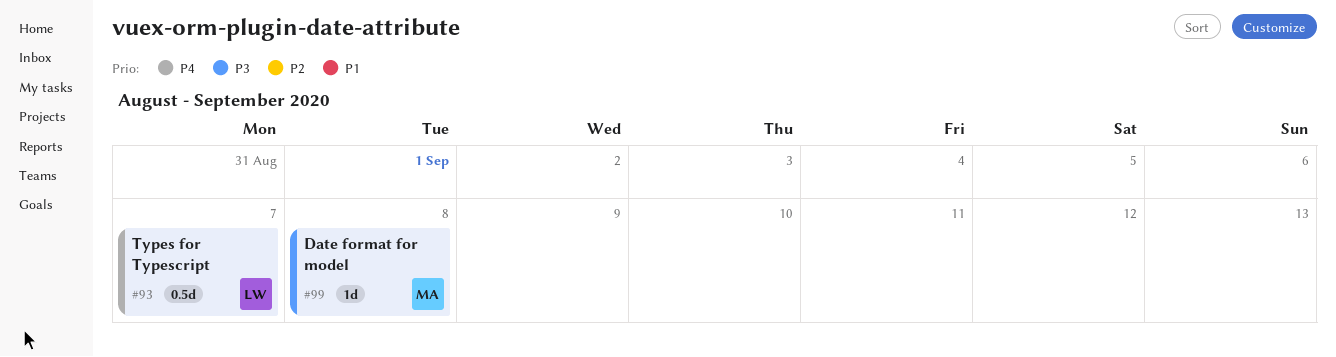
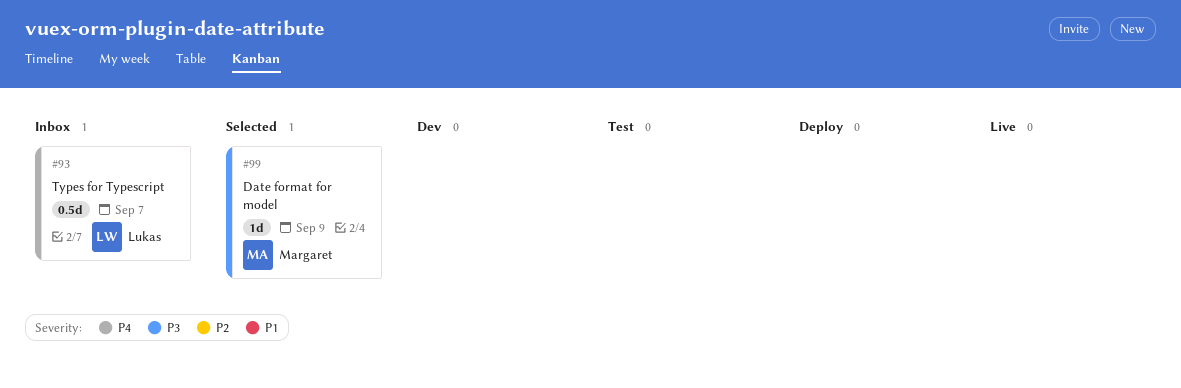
#99, due: Sep 8 -> Sep 9

